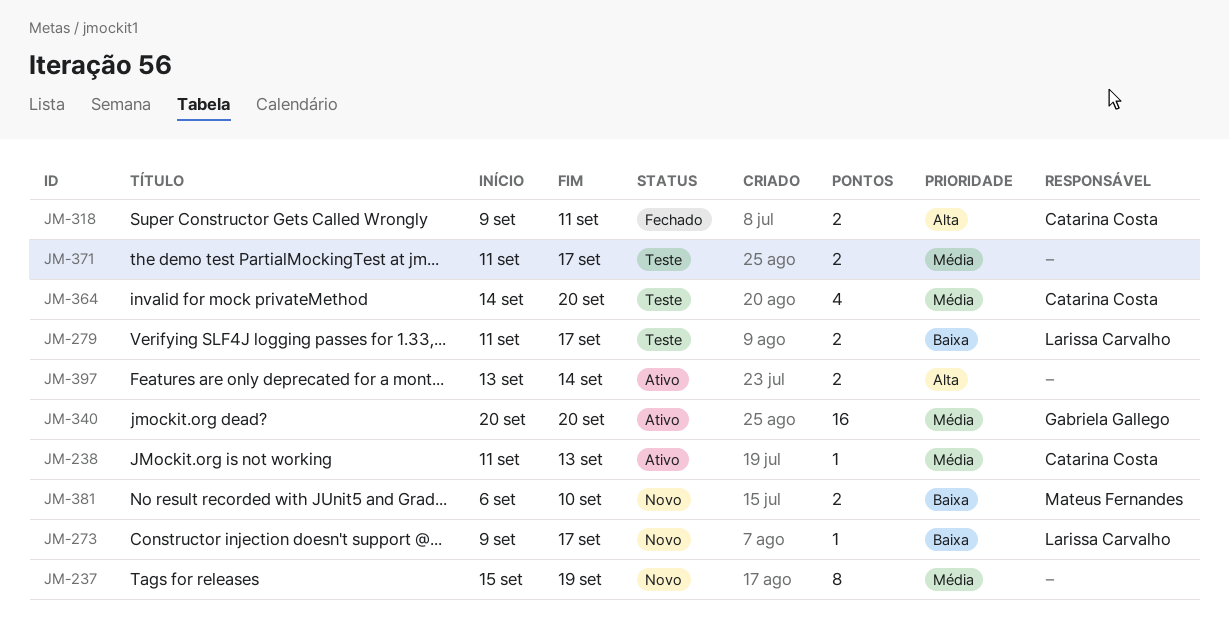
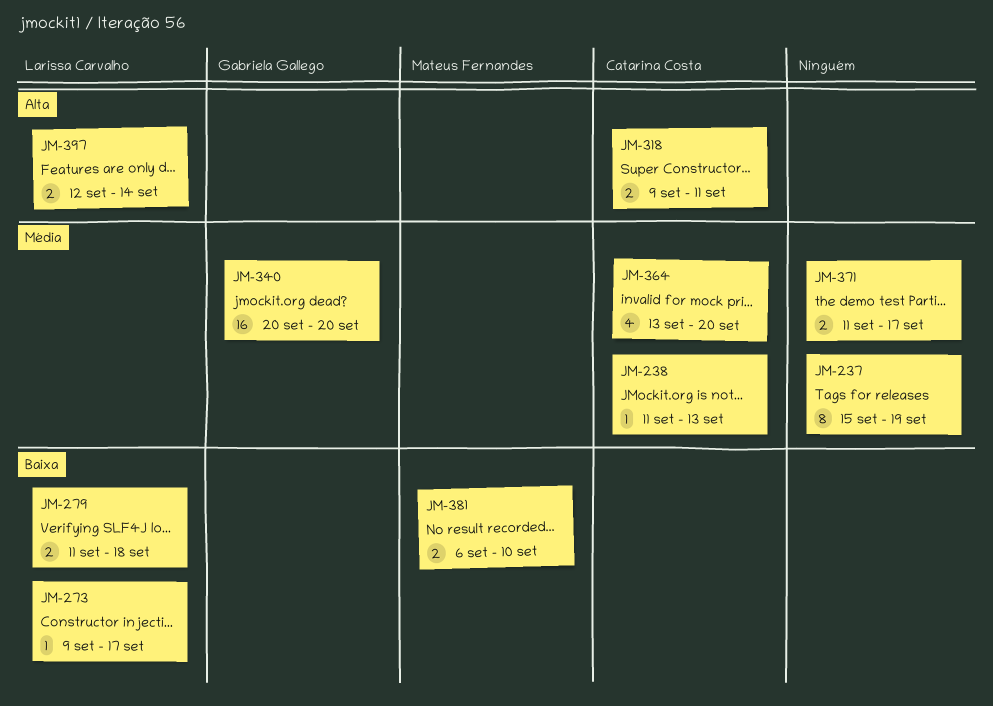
JM-279, due: Sep 17 -> Sep 18
JM-364, start: Sep 14 -> Sep 13
JM-397, owner: none -> Larissa Carvalho
JM-397, start: Sep 13 -> Sep 12

